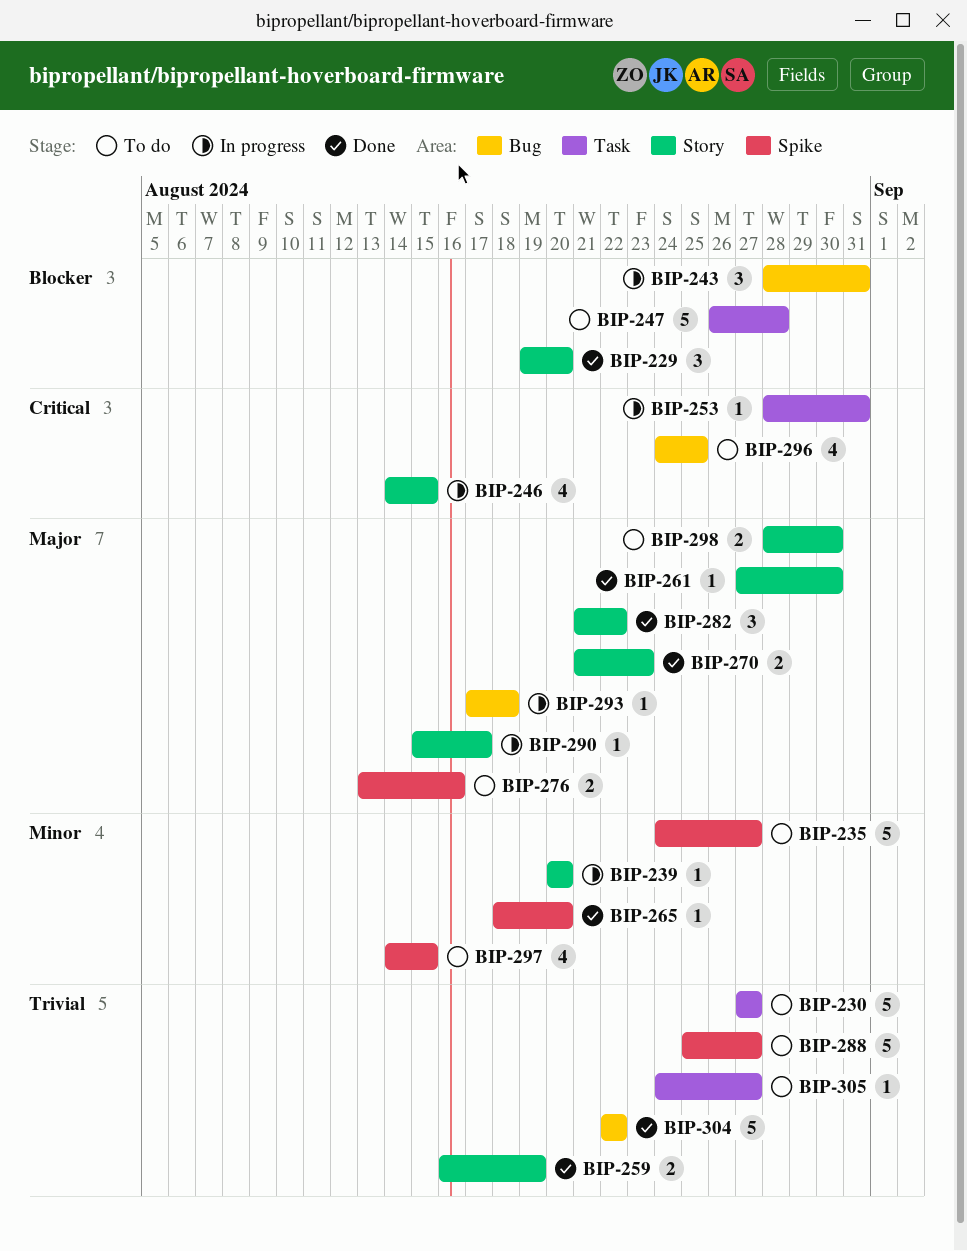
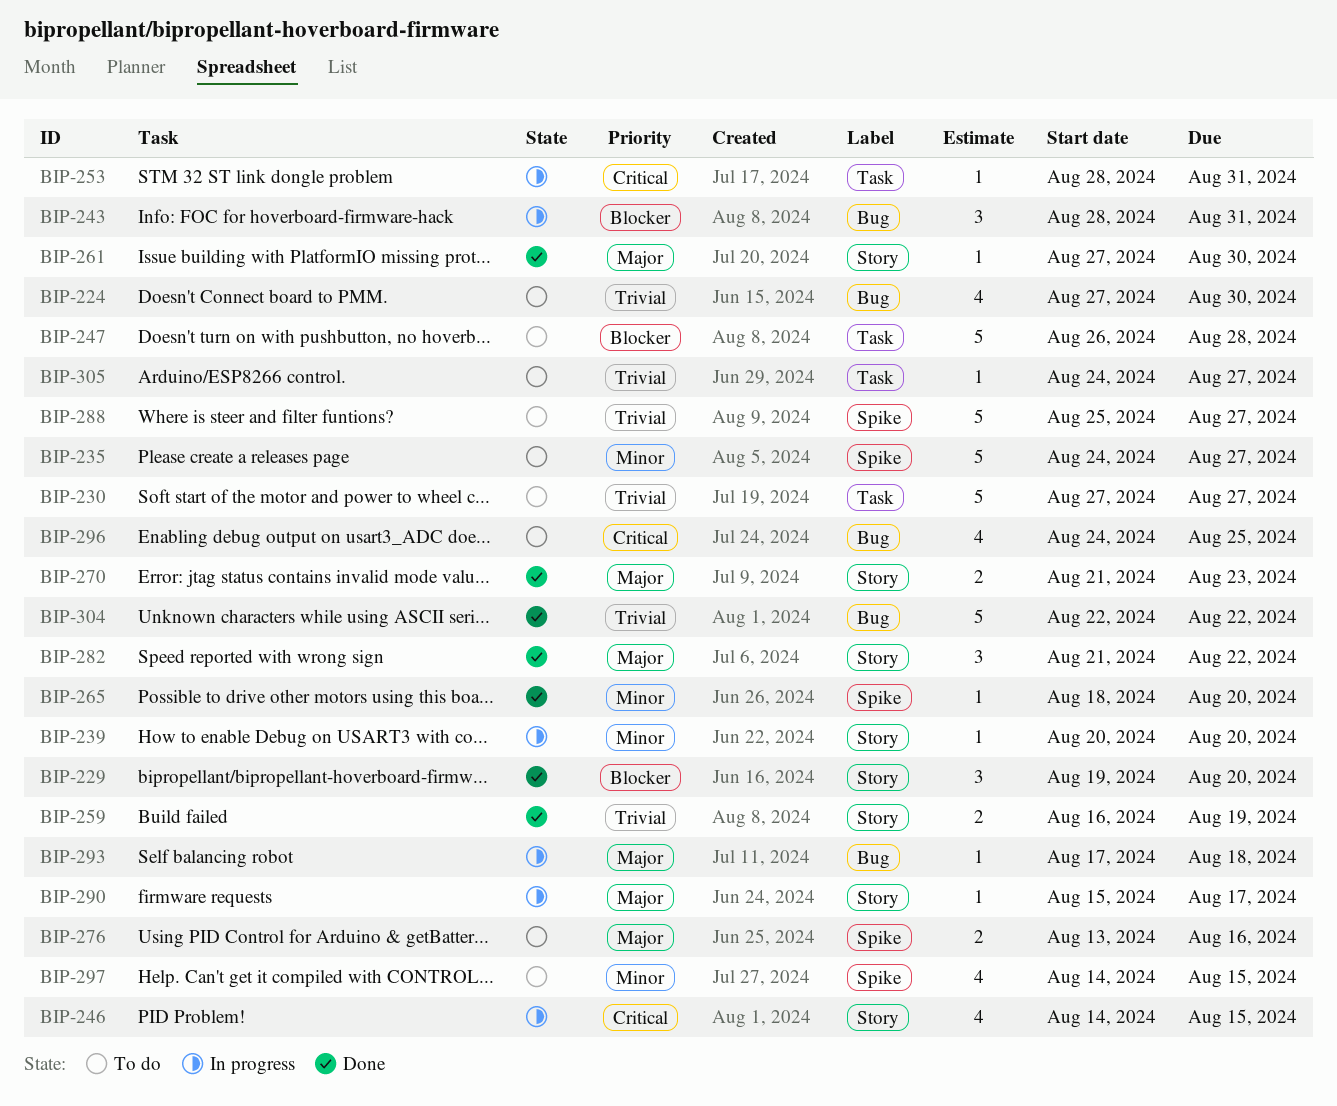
BIP-224: none -> present
BIP-298: present -> none

